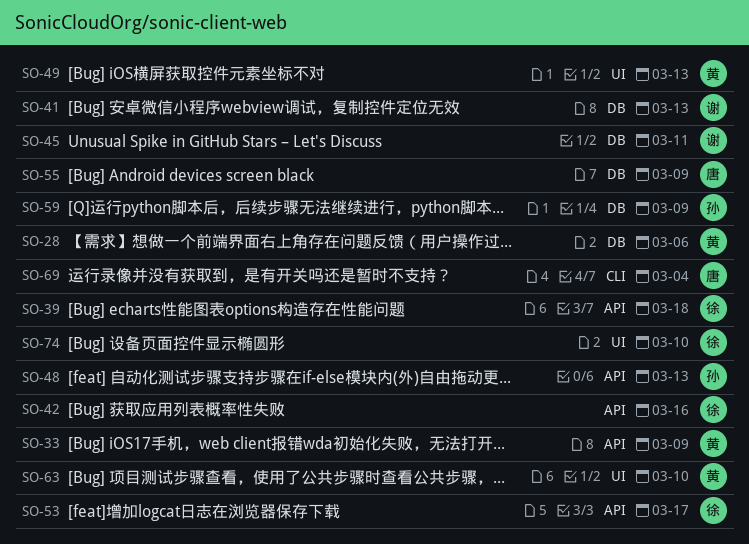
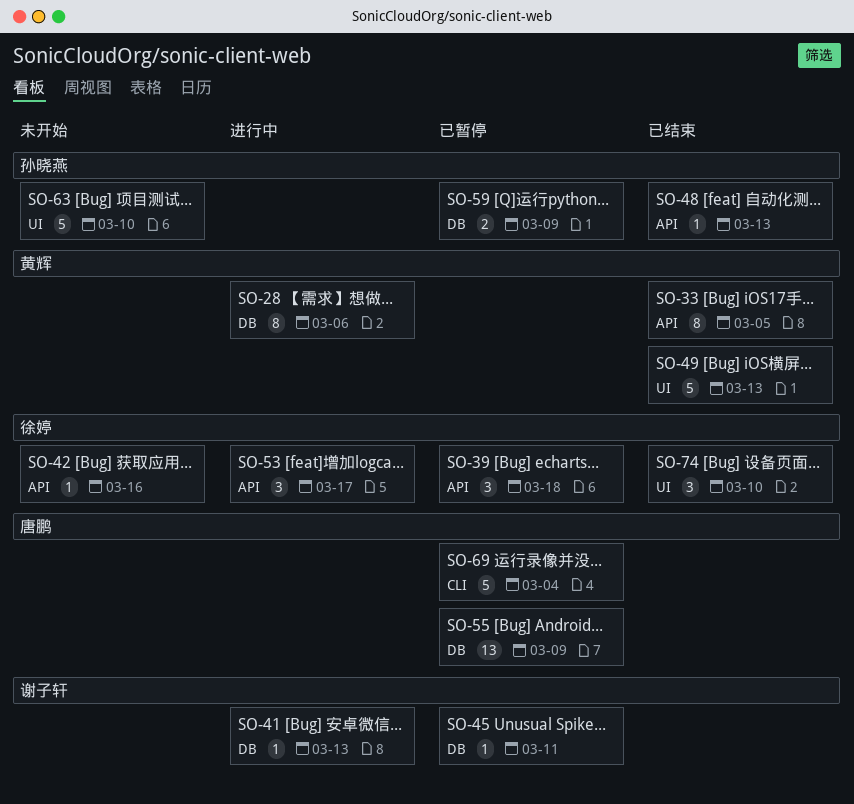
SO-33, due: Mar 9 -> Mar 5
SO-63, owner: 黄辉 -> 孙晓燕

